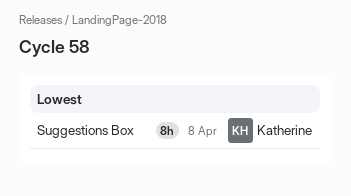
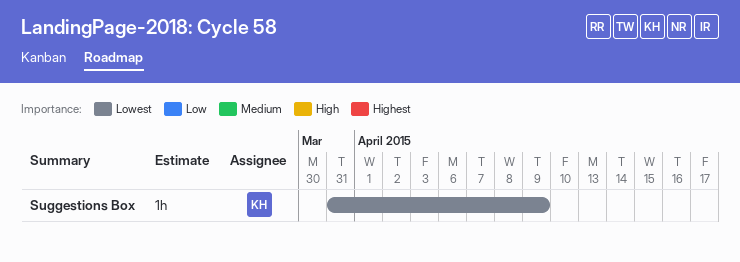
Suggestions Box, estimate: 8h -> 1h
Suggestions Box, due: Apr 8 -> Apr 9

